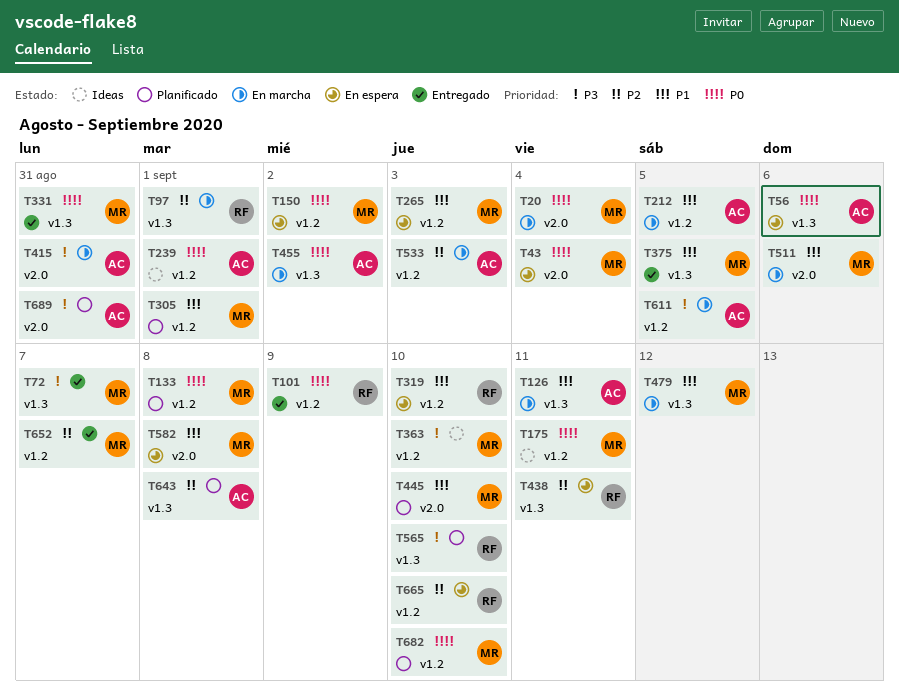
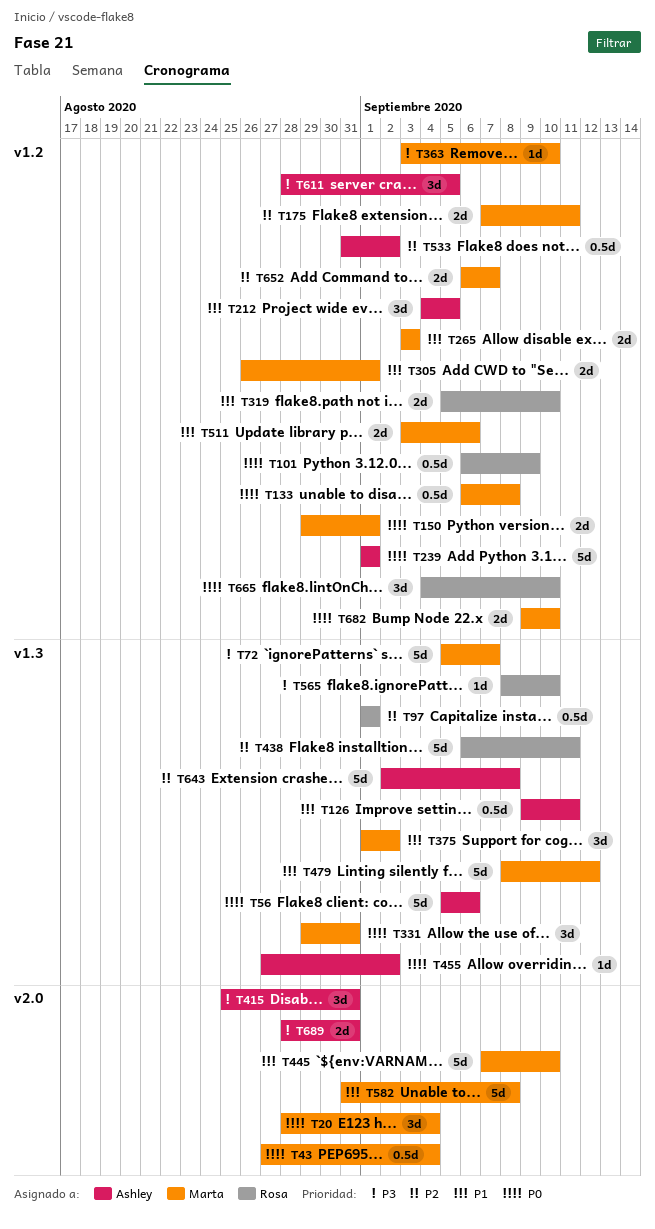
T150, due: Sep 2 -> Sep 1
T175, priority: P0 -> P2
T375, due: Sep 5 -> Sep 2
T511, label: v2.0 -> v1.2
T533, due: Sep 3 -> Sep 2
T665, priority: P2 -> P0

